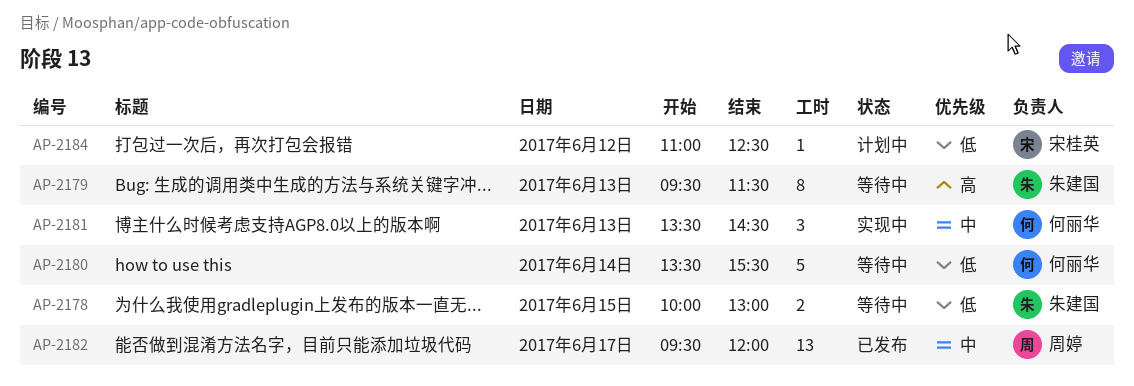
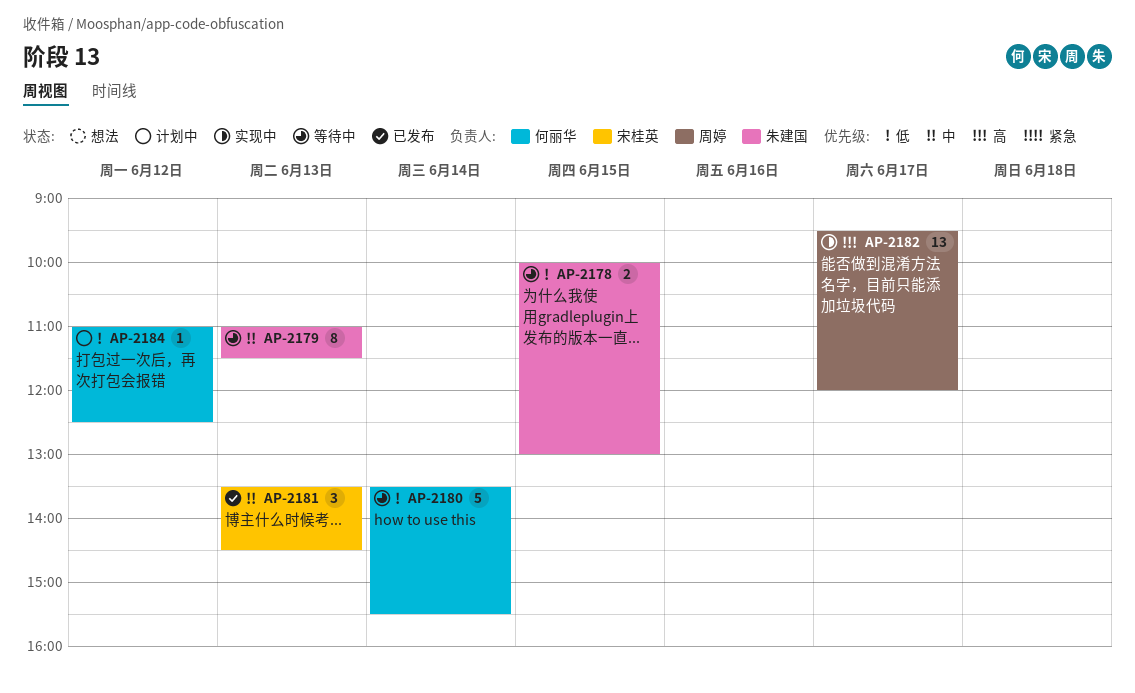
AP-2179, priority: 高 -> 中
AP-2179, begins: 09:30 -> 11:00
AP-2181, status: 实现中 -> 已发布
AP-2181, owner: 何丽华 -> 宋桂英
AP-2182, status: 已发布 -> 实现中
AP-2182, priority: 中 -> 高
AP-2184, owner: 宋桂英 -> 何丽华

